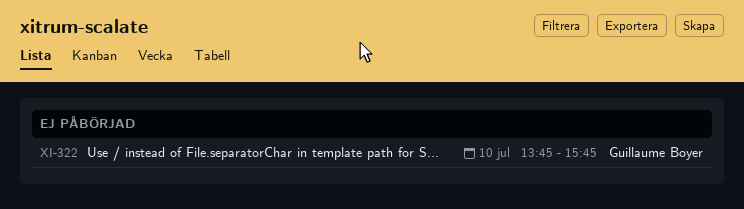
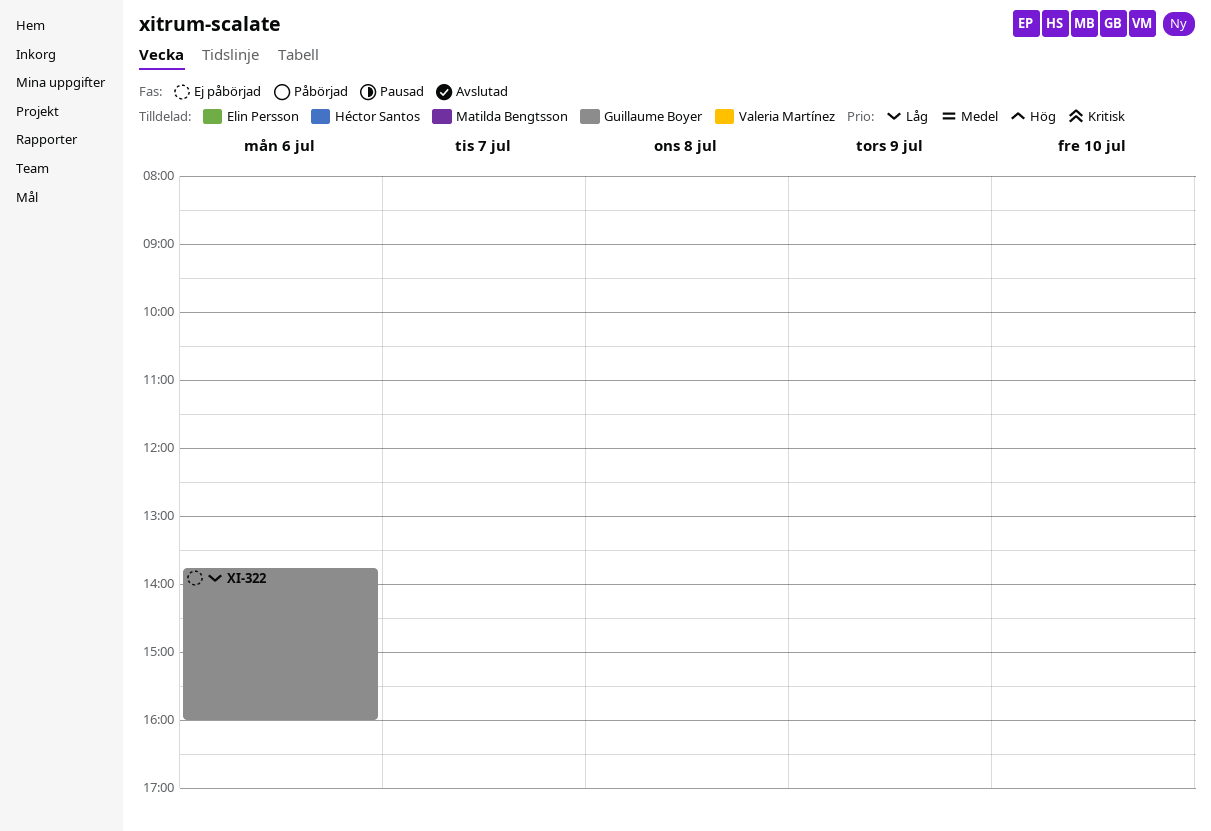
XI-322, day: Jul 10 -> Jul 6
XI-322, ends: 15:45 -> 16:00

